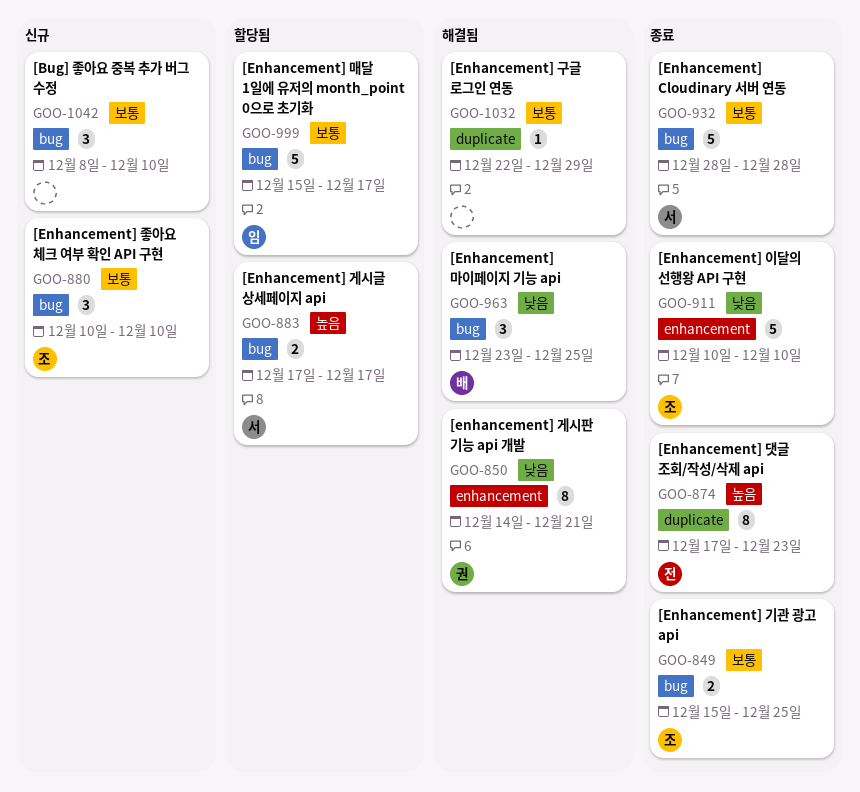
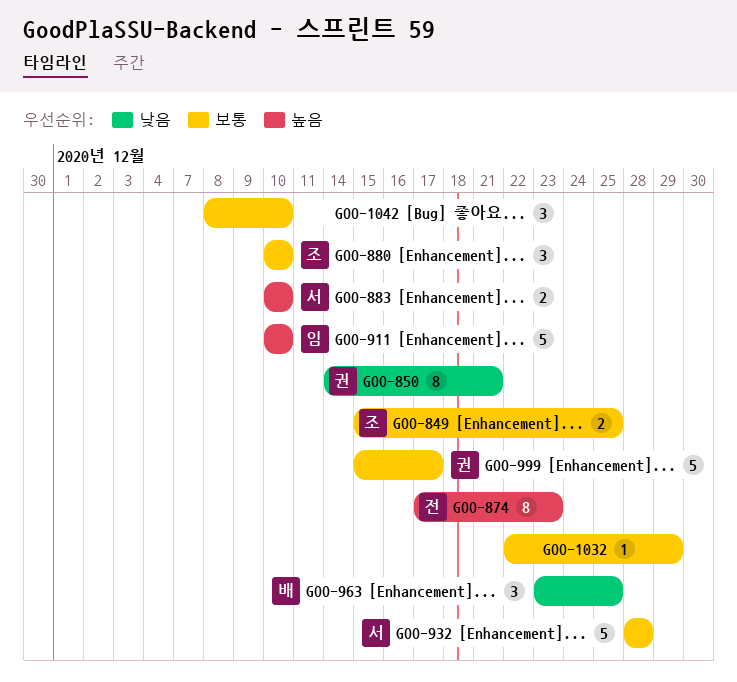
GOO-883, start: Dec 17 -> Dec 10
GOO-883, due: Dec 17 -> Dec 10
GOO-911, owner: 조 -> 임
GOO-911, priority: 낮음 -> 높음
GOO-999, owner: 임 -> 권

